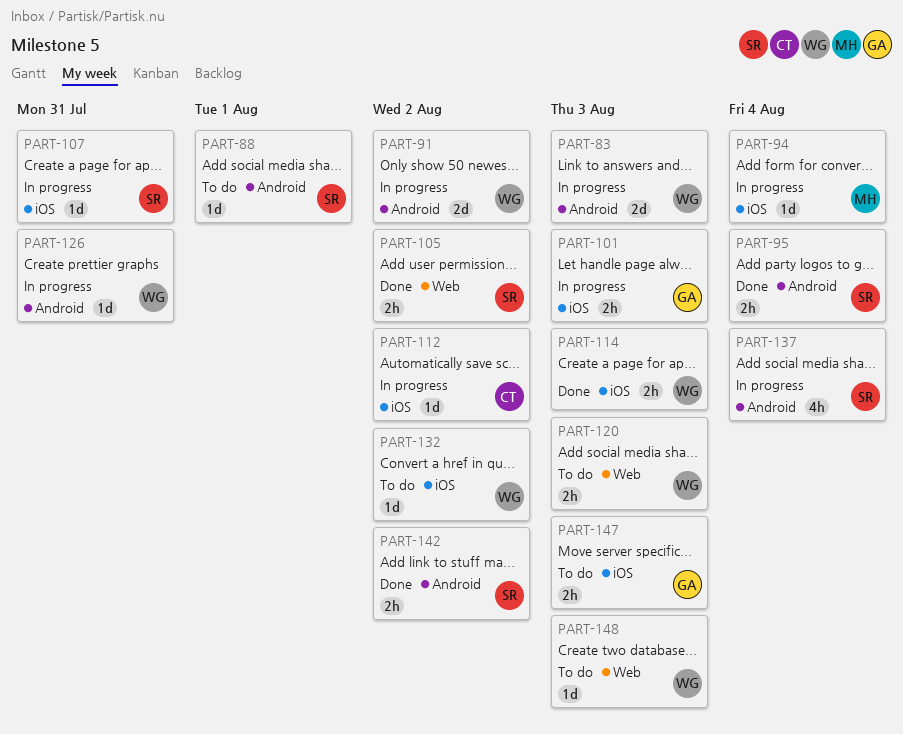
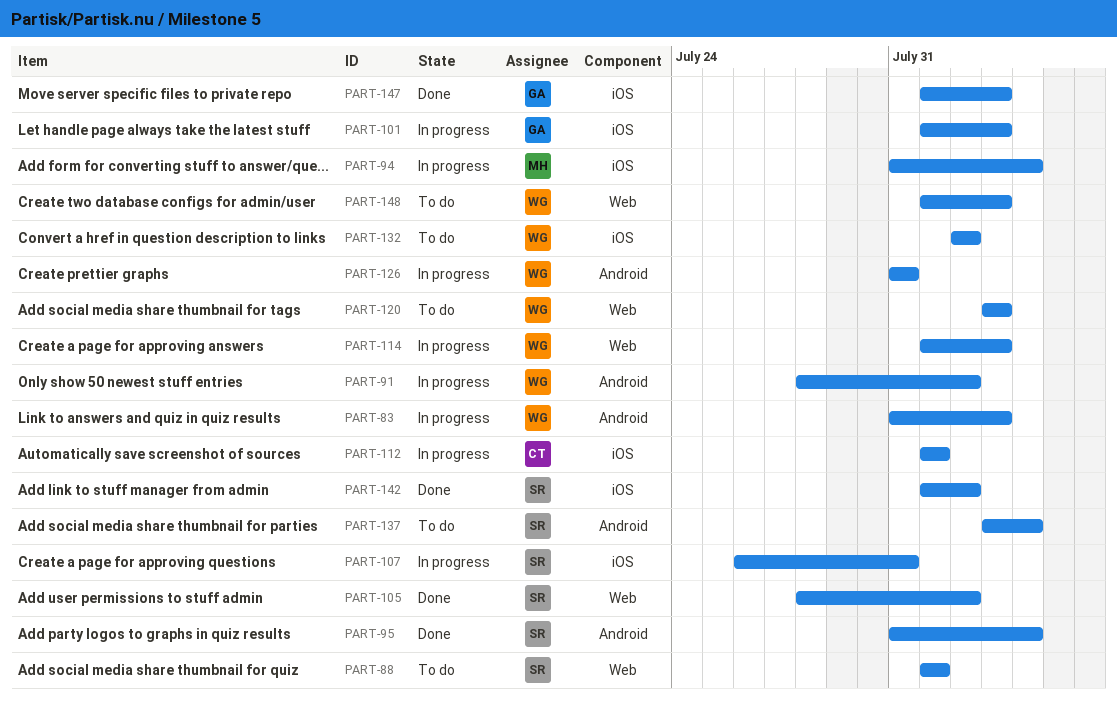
PART-88, label: Android -> Web
PART-112, due: Aug 2 -> Aug 1
PART-114, status: Done -> In progress
PART-114, label: iOS -> Web
PART-137, status: In progress -> To do
PART-142, label: Android -> iOS
PART-147, status: To do -> Done

